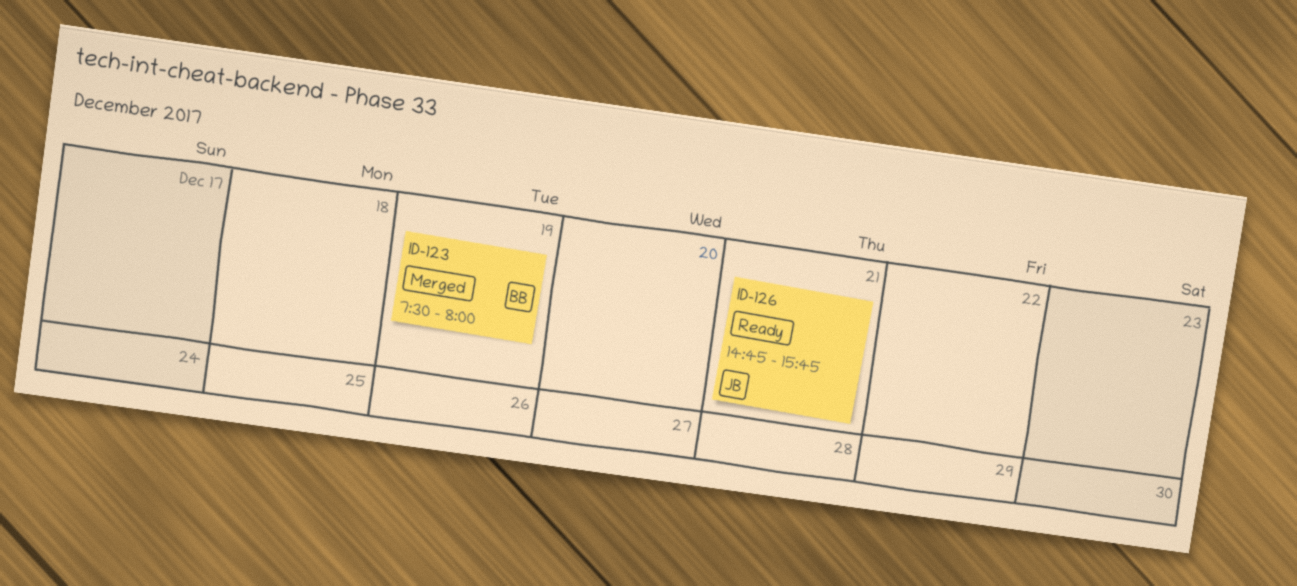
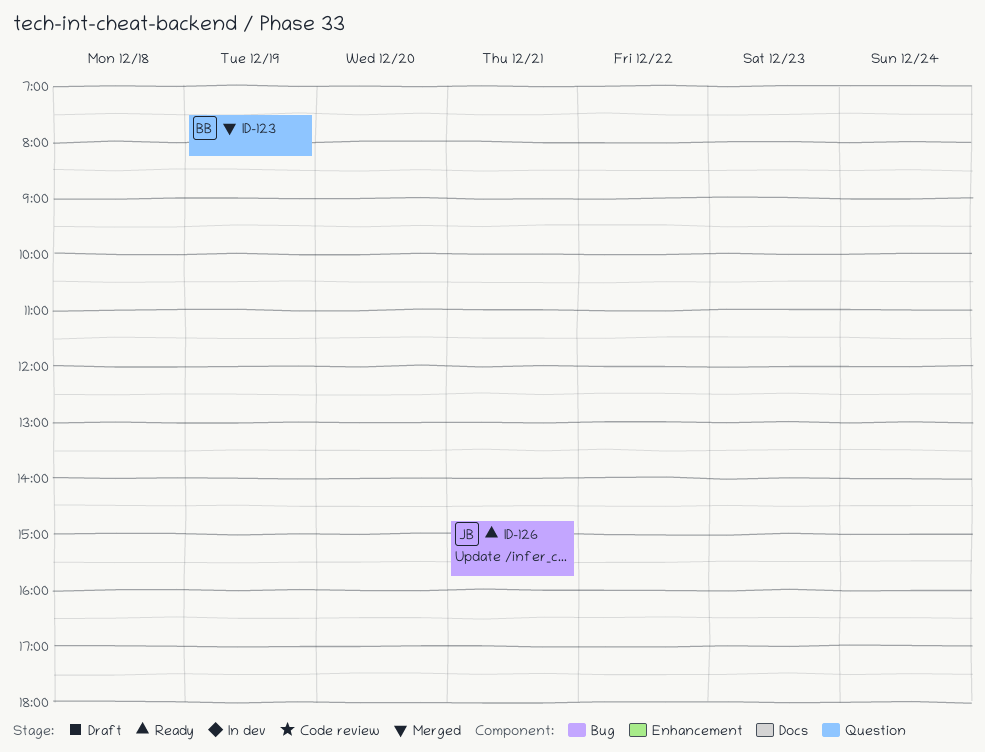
ID-123, ends: 08:00 -> 08:15

